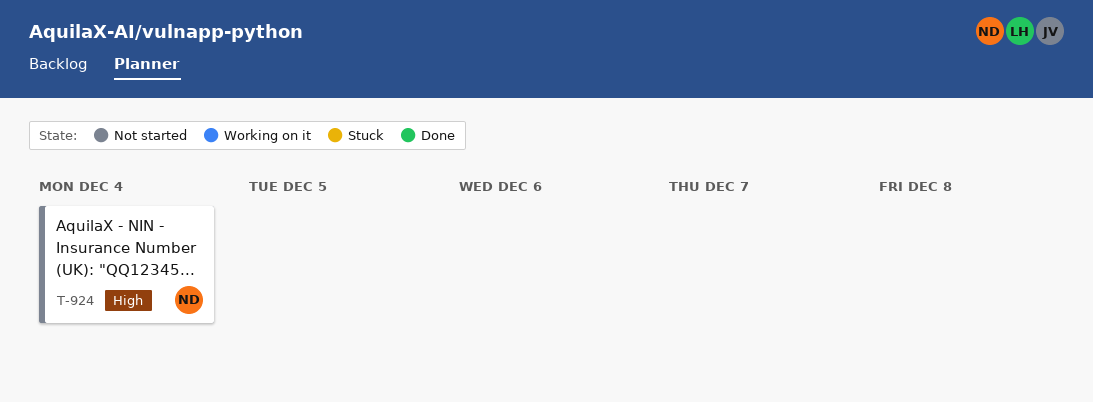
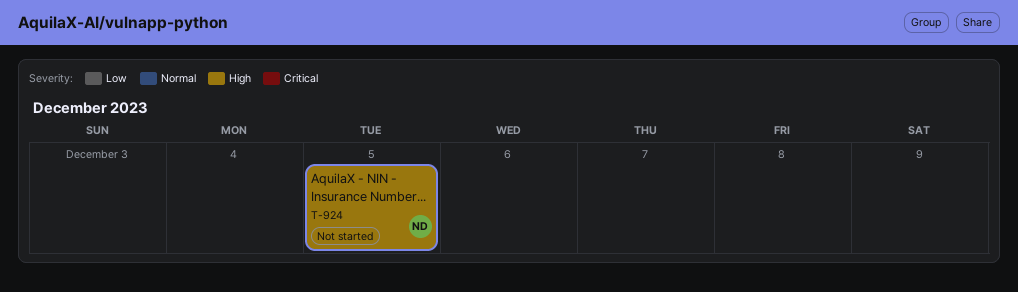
T-924, due: Dec 4 -> Dec 5

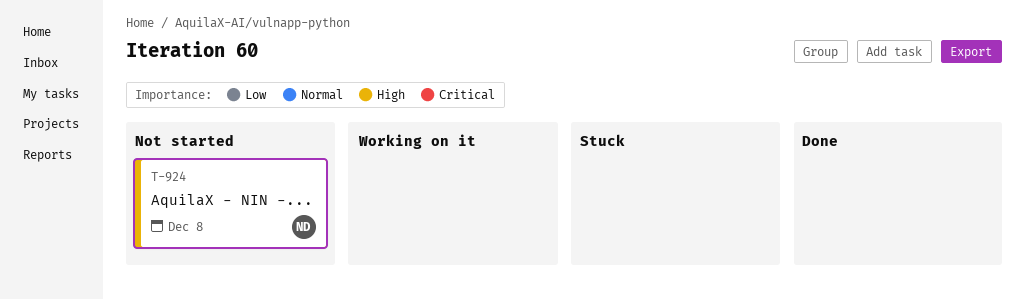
T-924, due: Dec 5 -> Dec 8

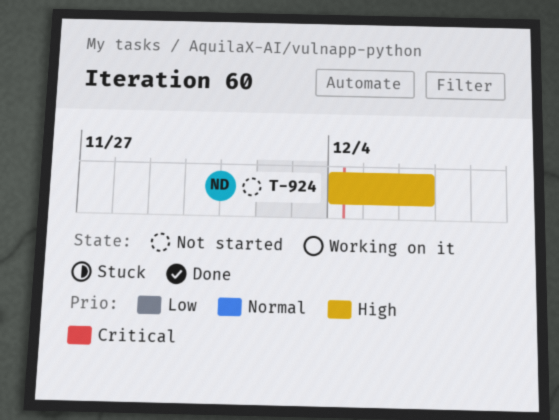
T-924, due: Dec 8 -> Dec 6

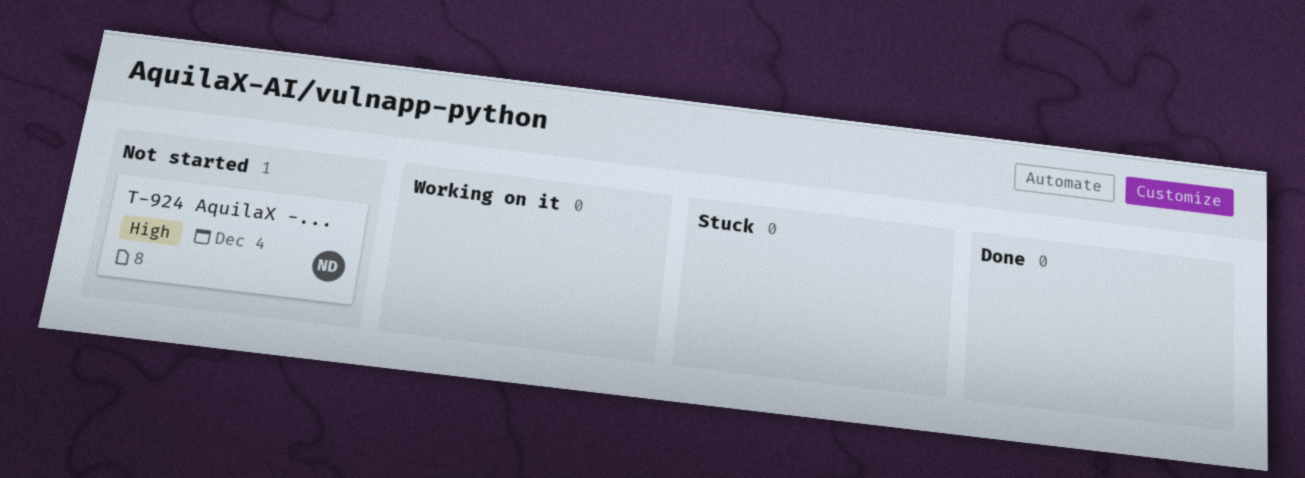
T-924, due: Dec 6 -> Dec 4

